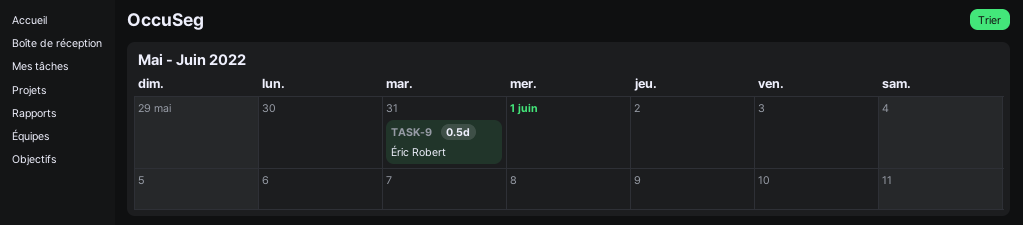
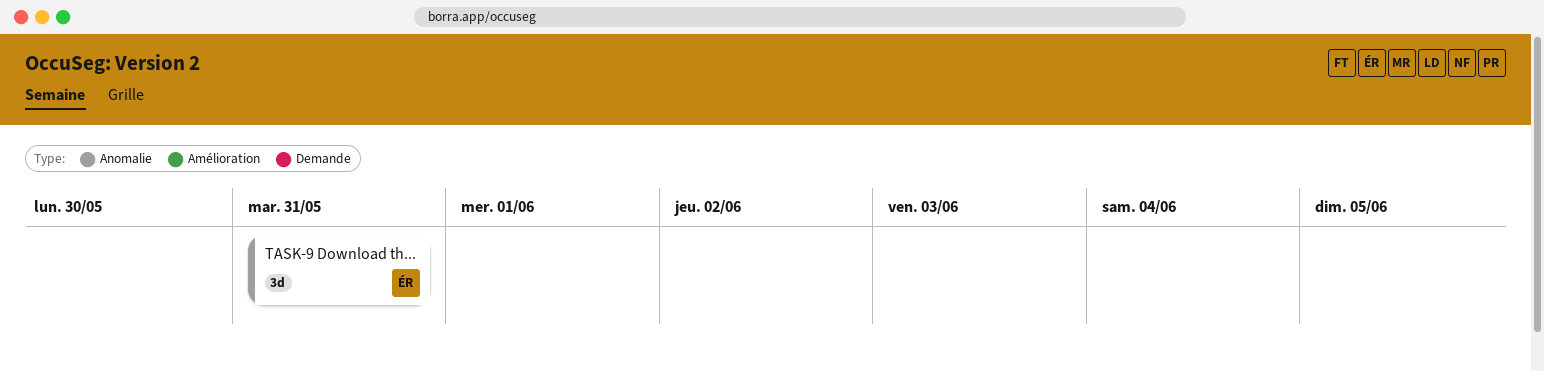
TASK-9, estimate: 0.5d -> 3d

